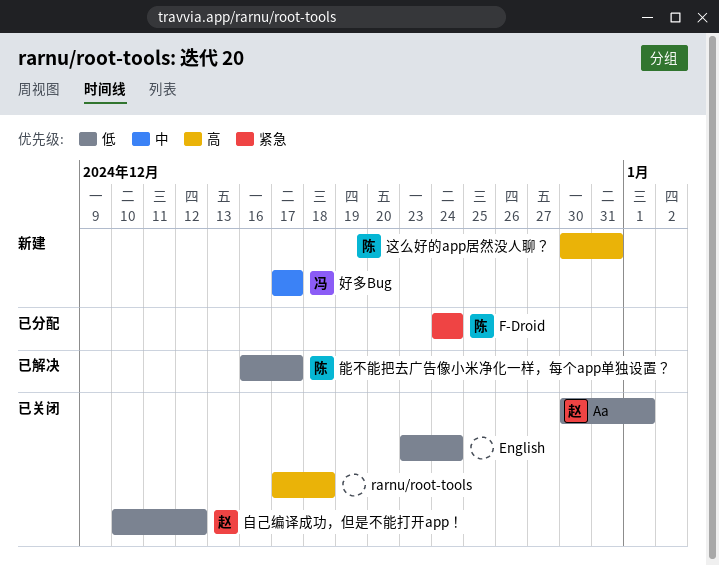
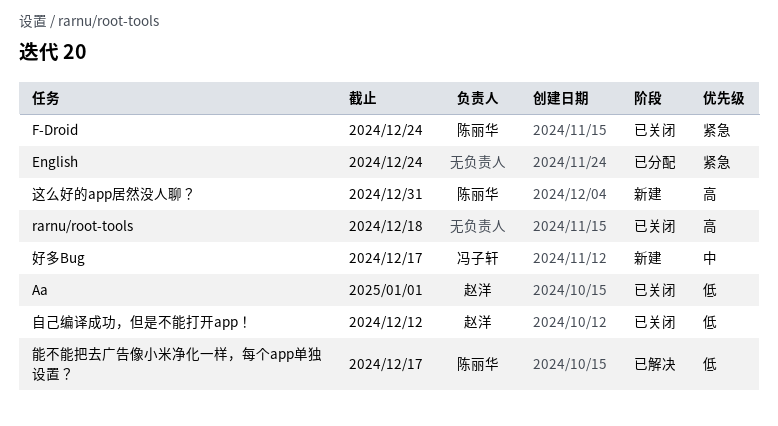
English, status: 已关闭 -> 已分配
English, priority: 低 -> 紧急
F-Droid, status: 已分配 -> 已关闭

